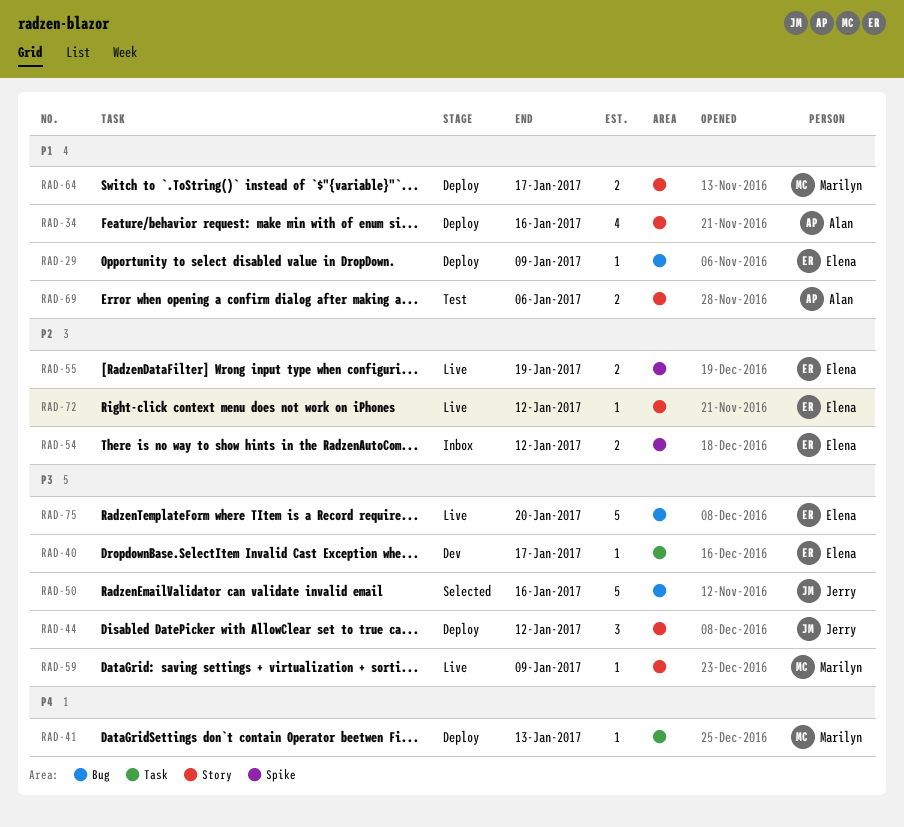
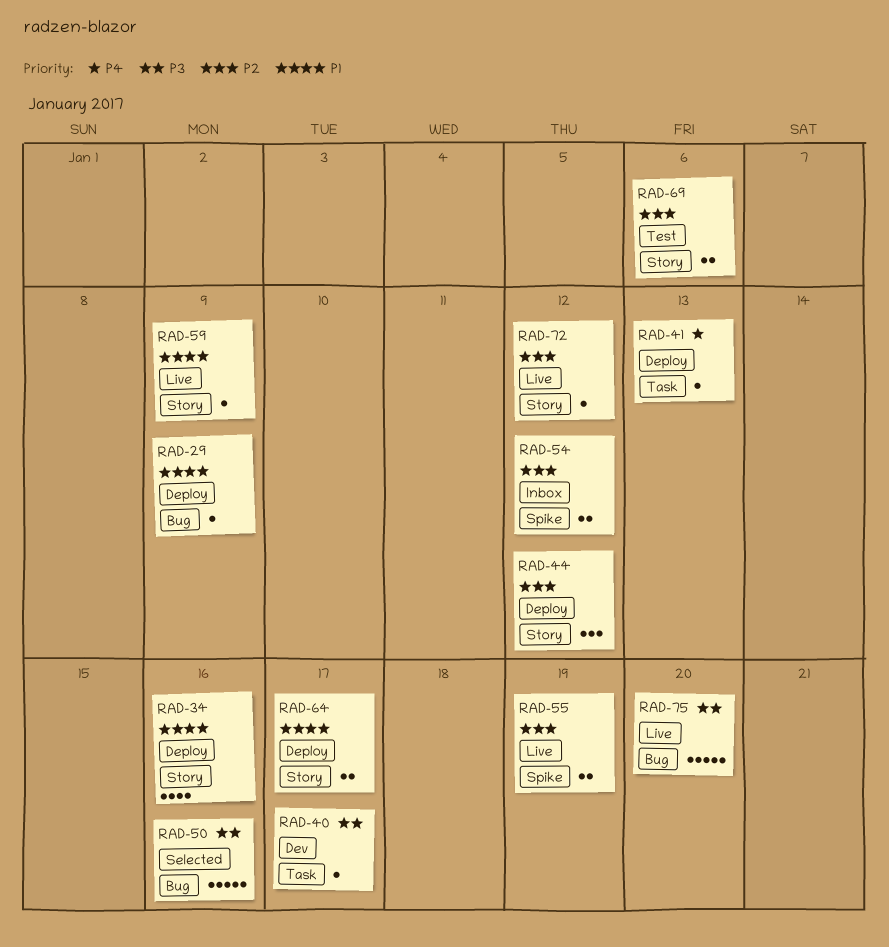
RAD-44, priority: P3 -> P2
RAD-59, priority: P3 -> P1
RAD-69, priority: P1 -> P2

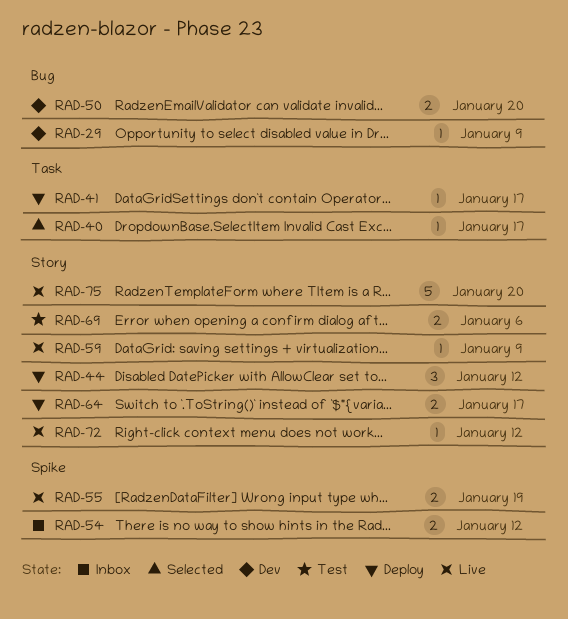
RAD-29, status: Deploy -> Dev
RAD-34: present -> none
RAD-40, status: Dev -> Selected
RAD-41, due: Jan 13 -> Jan 17
RAD-50, status: Selected -> Dev
RAD-50, estimate: 5 -> 2
RAD-50, due: Jan 16 -> Jan 20
RAD-75, label: Bug -> Story

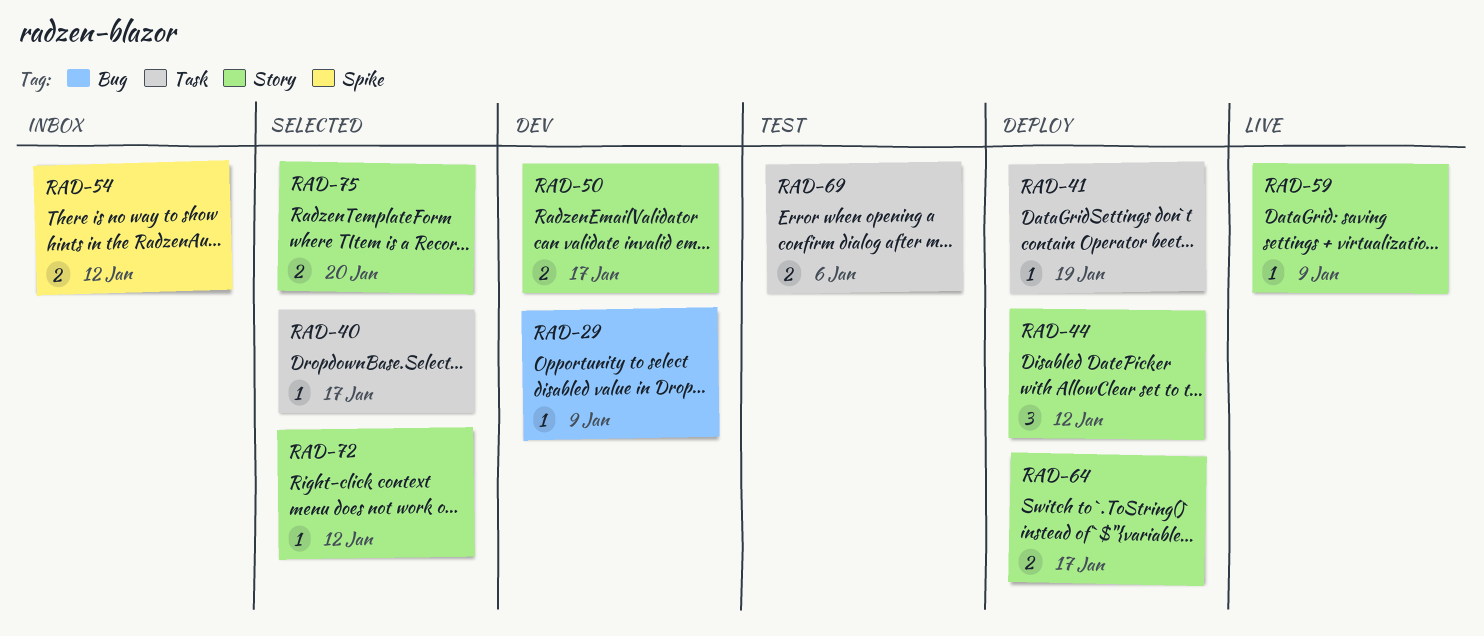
RAD-41, due: Jan 17 -> Jan 19
RAD-50, label: Bug -> Story
RAD-50, due: Jan 20 -> Jan 17
RAD-55: present -> none
RAD-69, label: Story -> Task
RAD-72, status: Live -> Selected
RAD-75, status: Live -> Selected
RAD-75, estimate: 5 -> 2

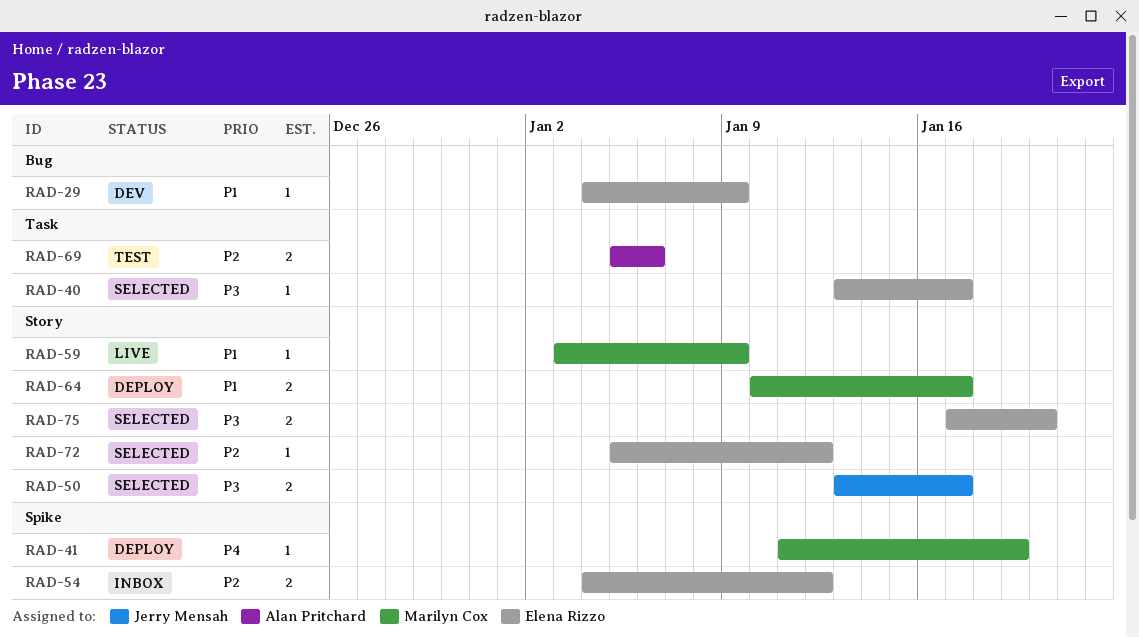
RAD-41, label: Task -> Spike
RAD-44: present -> none
RAD-50, status: Dev -> Selected

